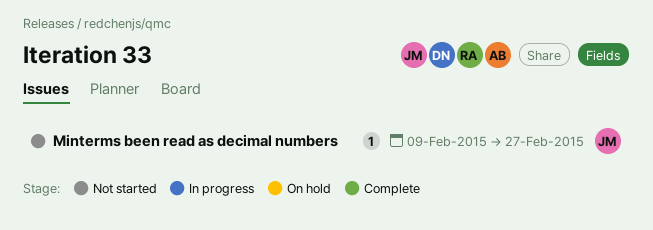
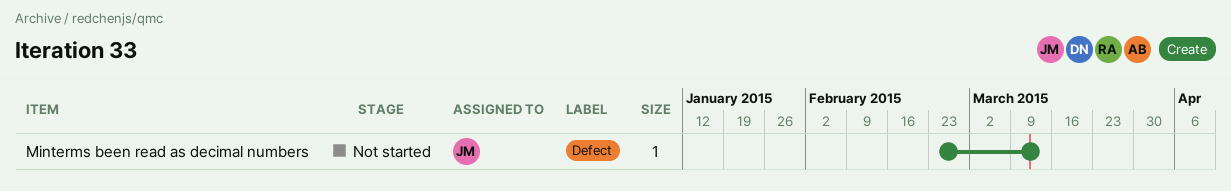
Minterms been read as decimal numbers, start: Feb 9 -> Feb 23
Minterms been read as decimal numbers, due: Feb 27 -> Mar 13

